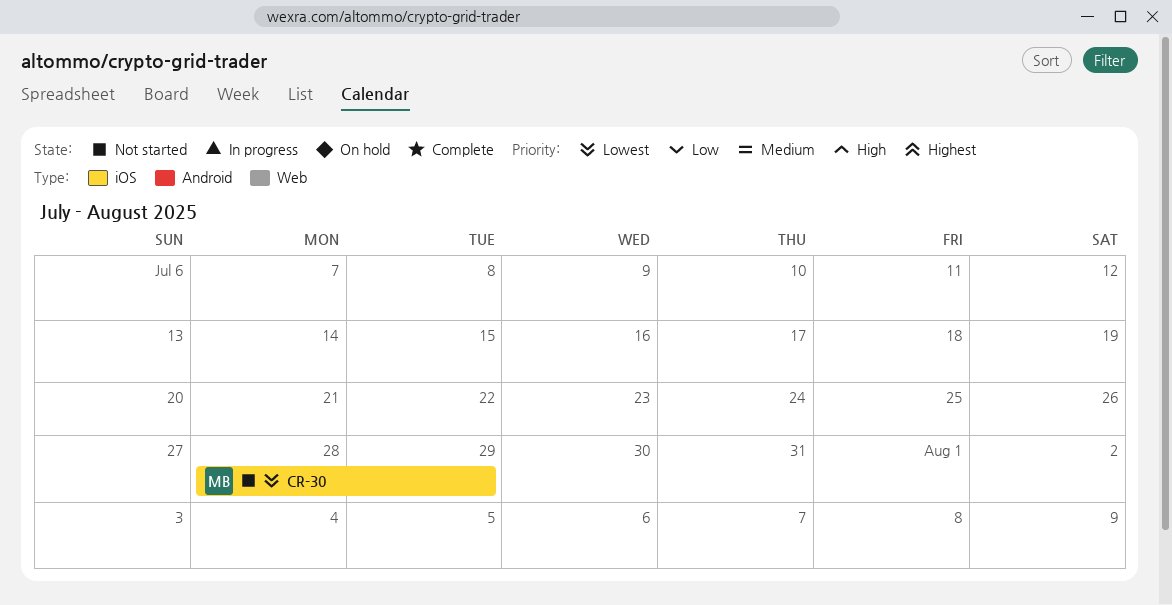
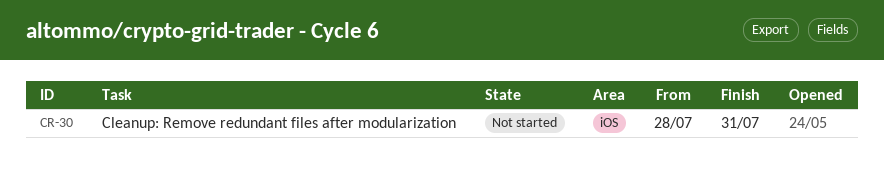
CR-30, due: Jul 29 -> Jul 31

